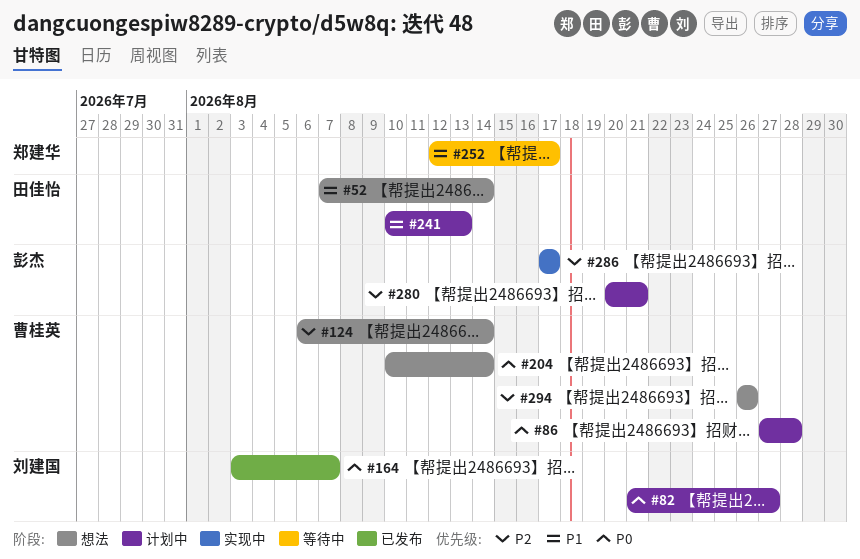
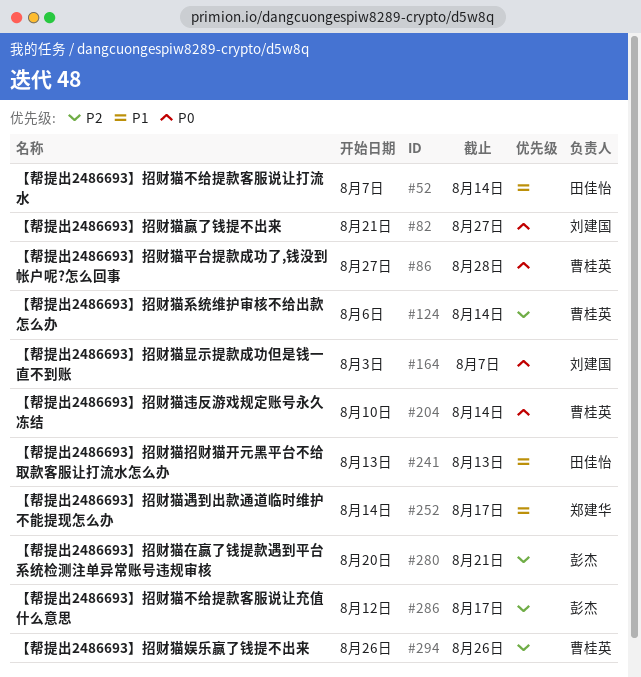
#241, start: Aug 10 -> Aug 13
#252, start: Aug 12 -> Aug 14
#286, start: Aug 17 -> Aug 12

